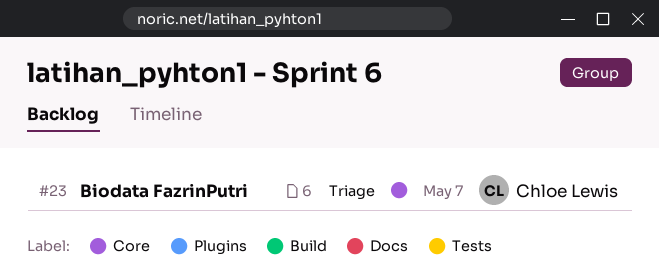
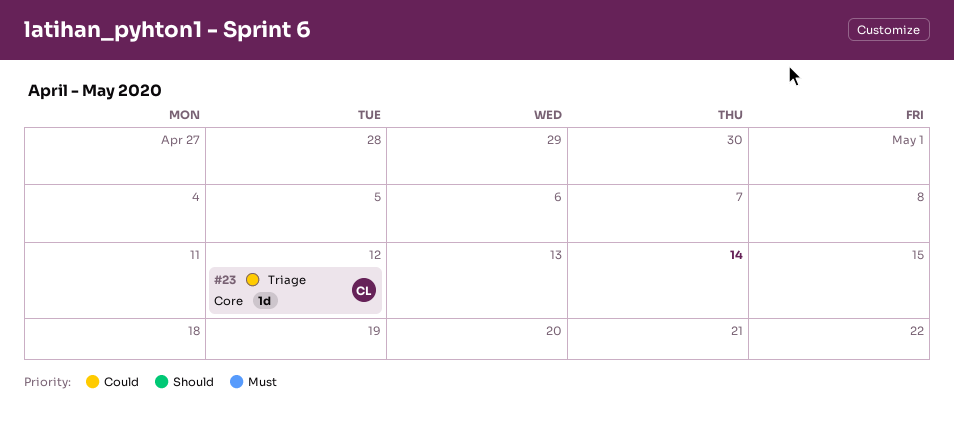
#23, due: May 7 -> May 12

